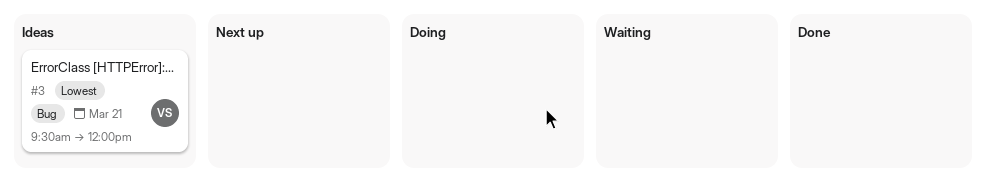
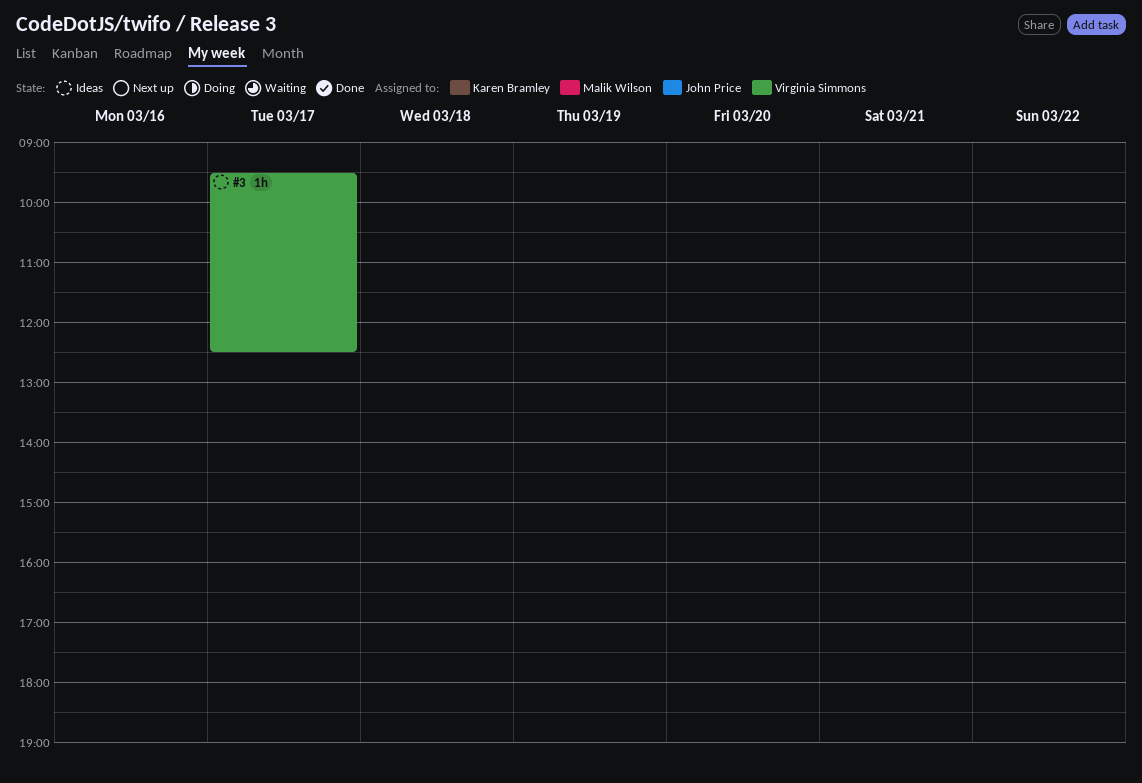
#3, day: Mar 21 -> Mar 17
#3, ends: 12:00 -> 12:30

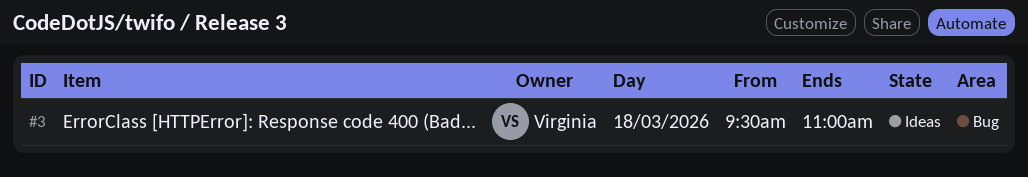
#3, day: Mar 17 -> Mar 18
#3, ends: 12:30 -> 11:00

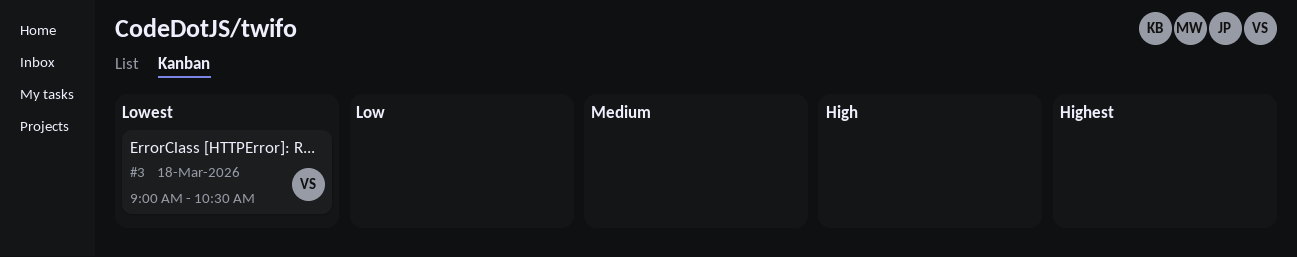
#3, begins: 09:30 -> 09:00
#3, ends: 11:00 -> 10:30

